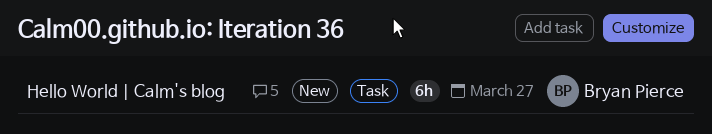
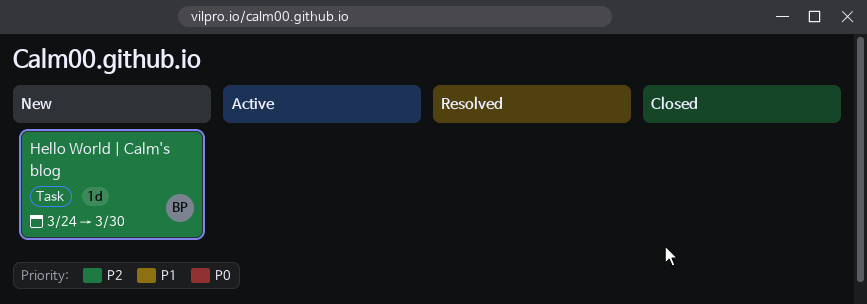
Hello World | Calm's blog, estimate: 6h -> 1d
Hello World | Calm's blog, due: Mar 27 -> Mar 30

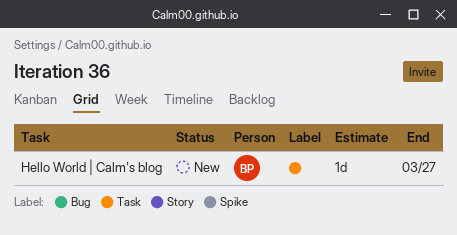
Hello World | Calm's blog, due: Mar 30 -> Mar 27

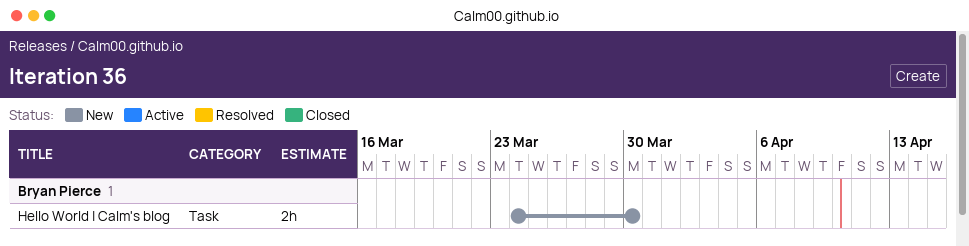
Hello World | Calm's blog, estimate: 1d -> 2h
Hello World | Calm's blog, due: Mar 27 -> Mar 30

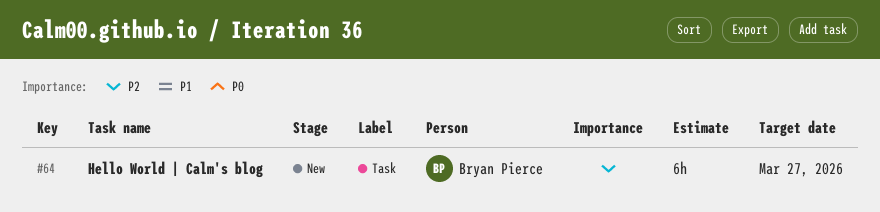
Hello World | Calm's blog, estimate: 2h -> 6h
Hello World | Calm's blog, due: Mar 30 -> Mar 27

